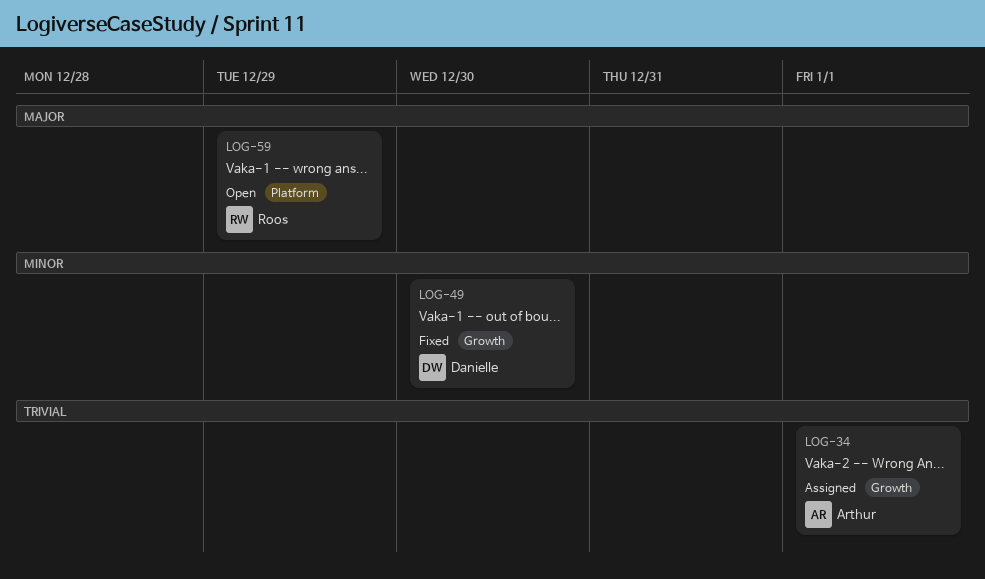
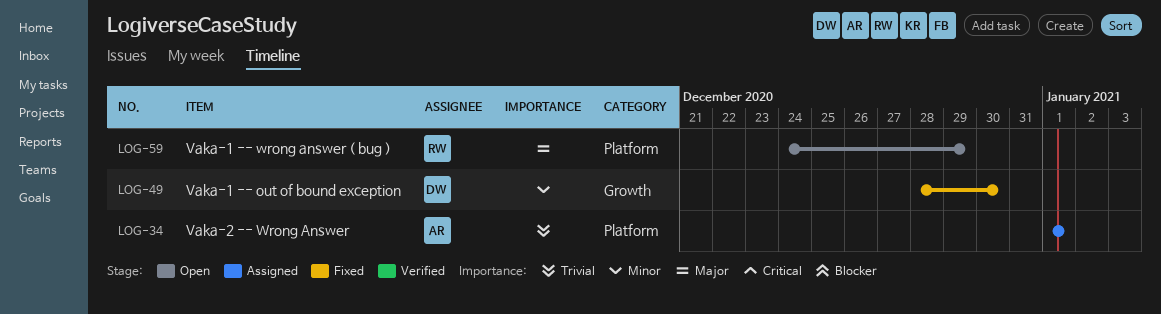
LOG-34, label: Growth -> Platform

